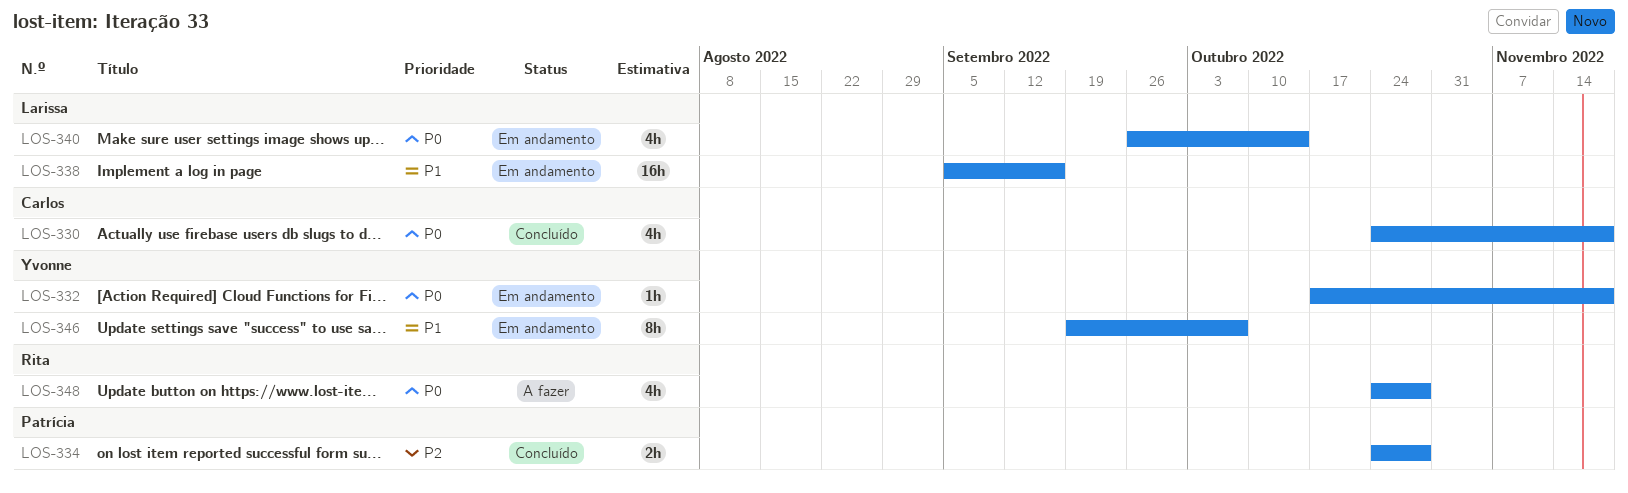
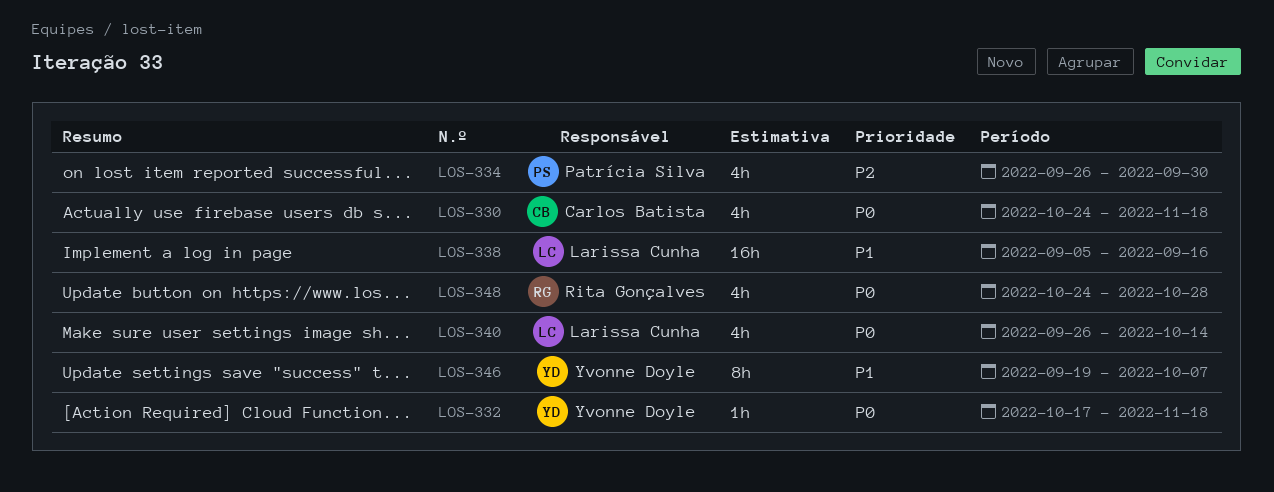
LOS-334, estimate: 2h -> 4h
LOS-334, start: Oct 24 -> Sep 26
LOS-334, due: Oct 28 -> Sep 30

